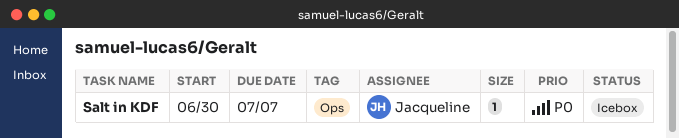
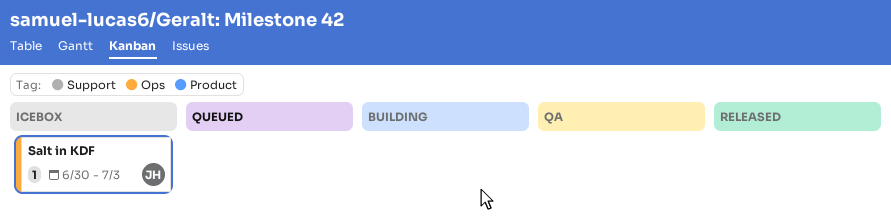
Salt in KDF, due: Jul 7 -> Jul 3

